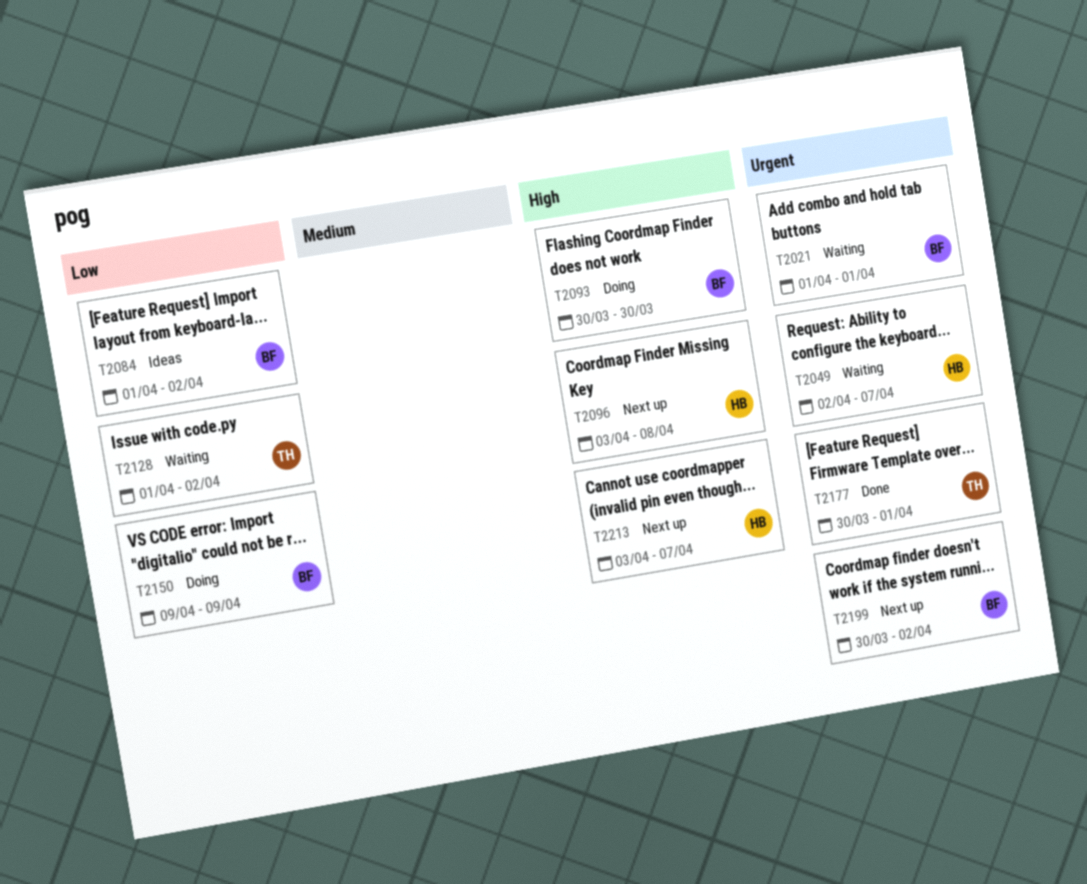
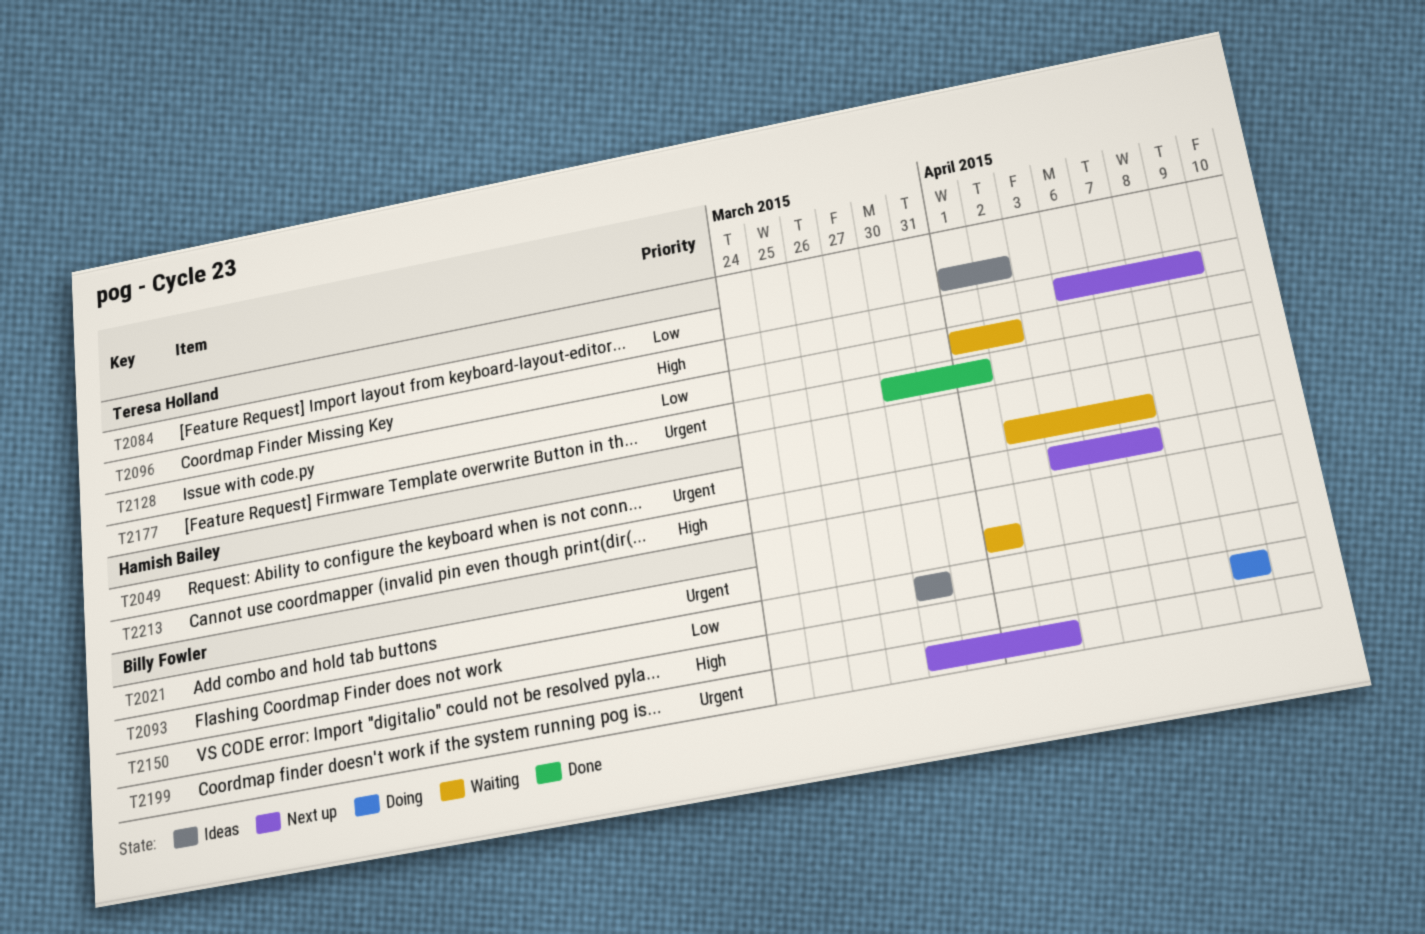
T2084, owner: Billy Fowler -> Teresa Holland
T2093, status: Doing -> Ideas
T2093, priority: High -> Low
T2096, owner: Hamish Bailey -> Teresa Holland
T2096, start: Apr 3 -> Apr 6
T2096, due: Apr 8 -> Apr 9
T2150, priority: Low -> High

